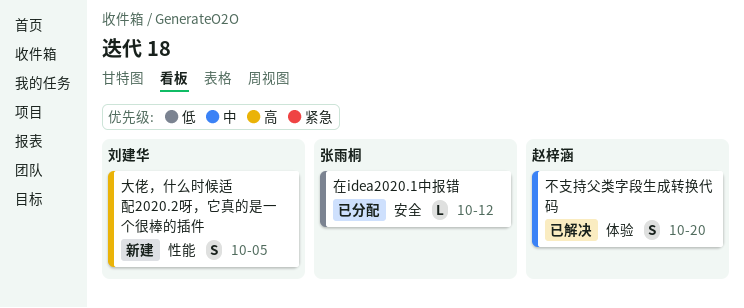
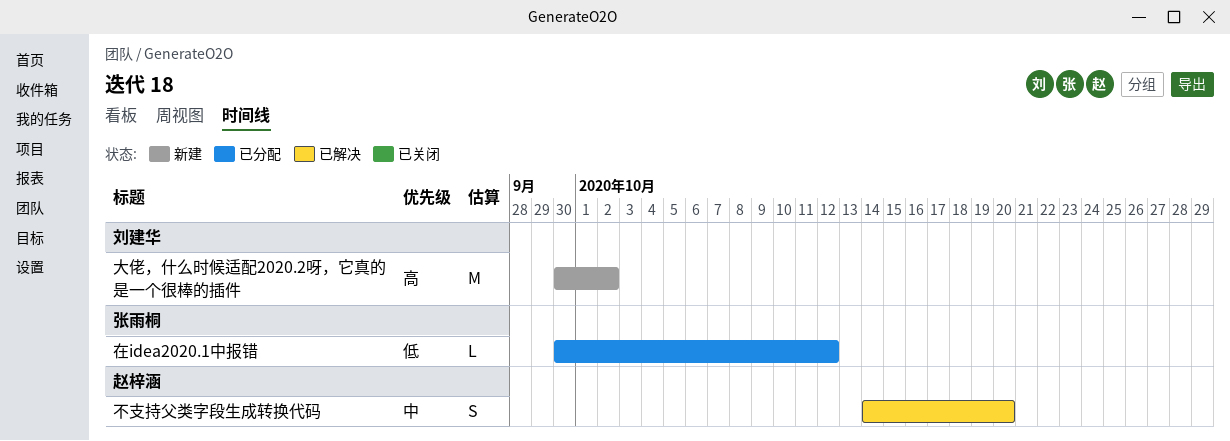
大佬，什么时候适配2020.2呀，它真的是一个很棒的插件, estimate: S -> M
大佬，什么时候适配2020.2呀，它真的是一个很棒的插件, due: Oct 5 -> Oct 2

